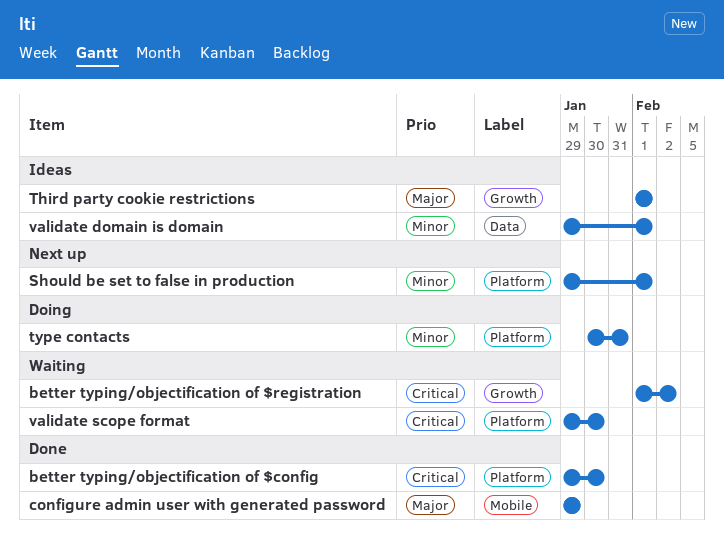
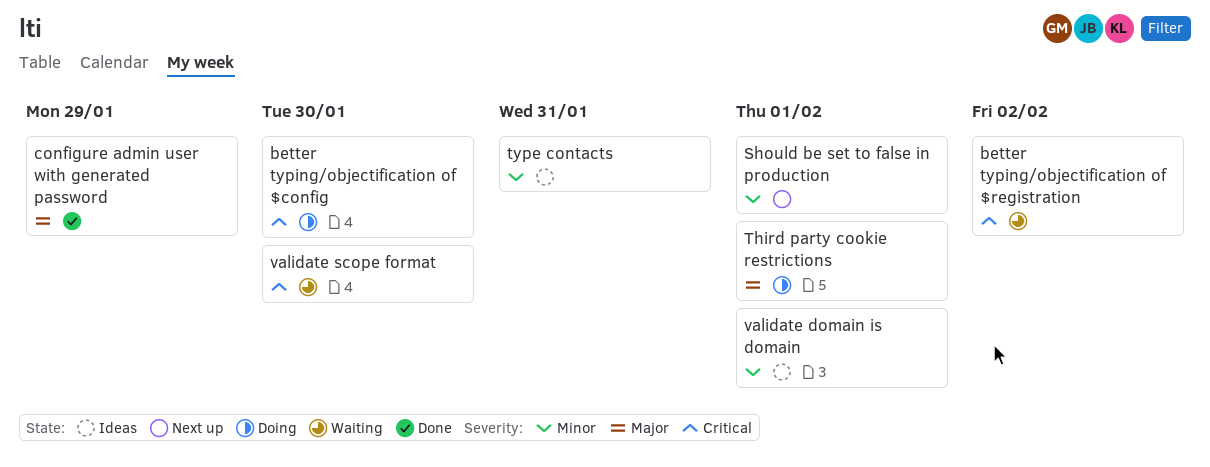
better typing/objectification of $config, status: Done -> Doing
Third party cookie restrictions, status: Ideas -> Doing
type contacts, status: Doing -> Ideas

